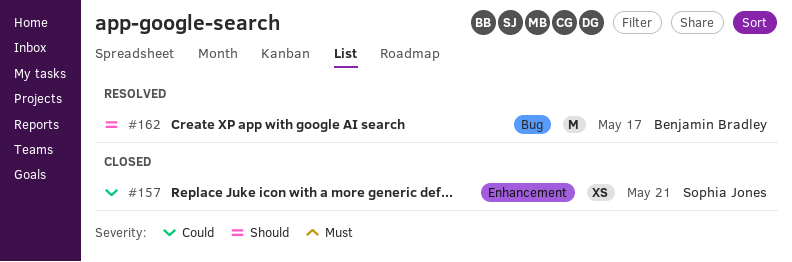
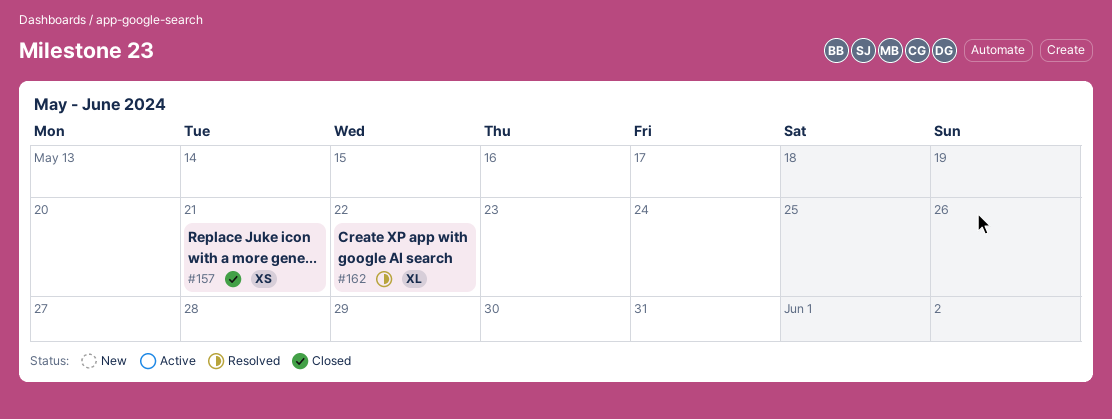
#162, estimate: M -> XL
#162, due: May 17 -> May 22

